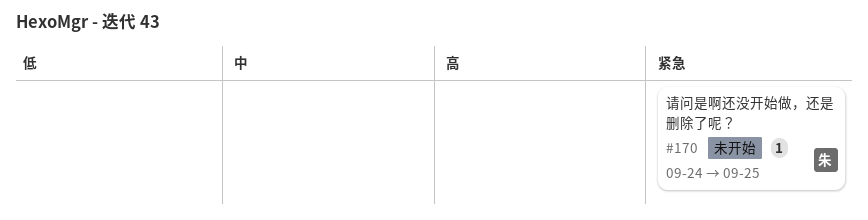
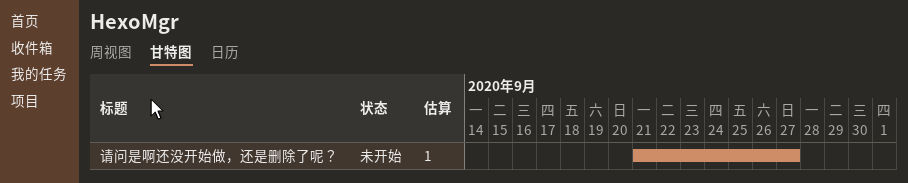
请问是啊还没开始做，还是删除了呢？, start: Sep 24 -> Sep 21
请问是啊还没开始做，还是删除了呢？, due: Sep 25 -> Sep 27

